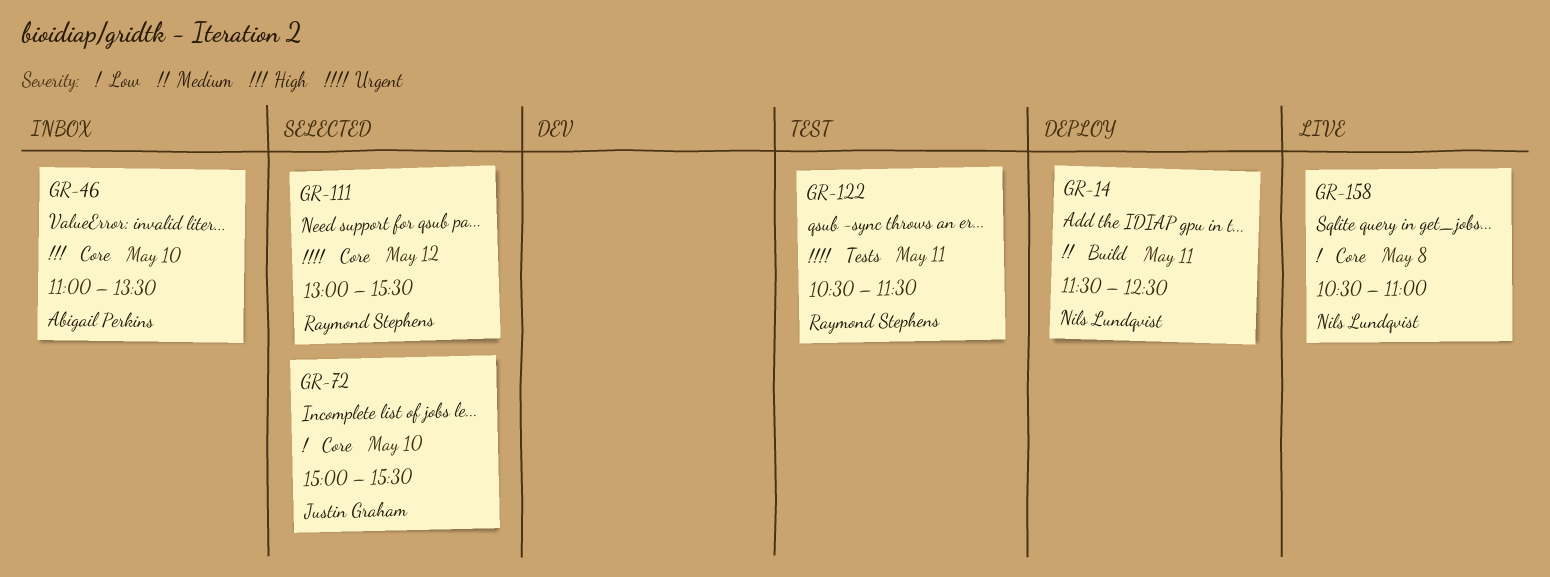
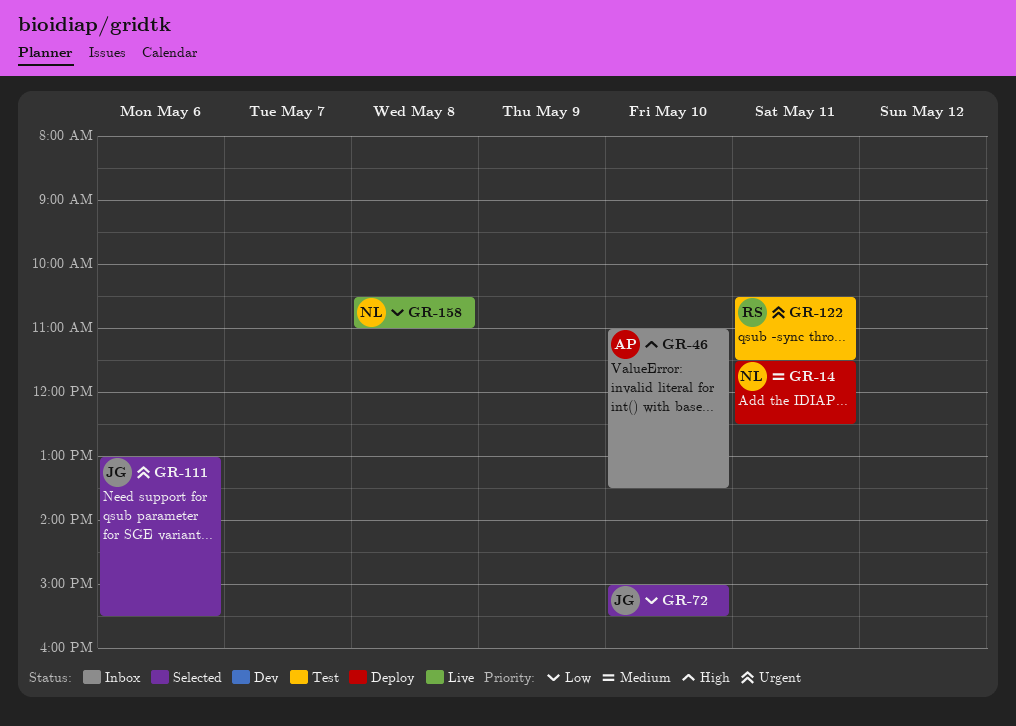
GR-111, owner: Raymond Stephens -> Justin Graham
GR-111, day: May 12 -> May 6

